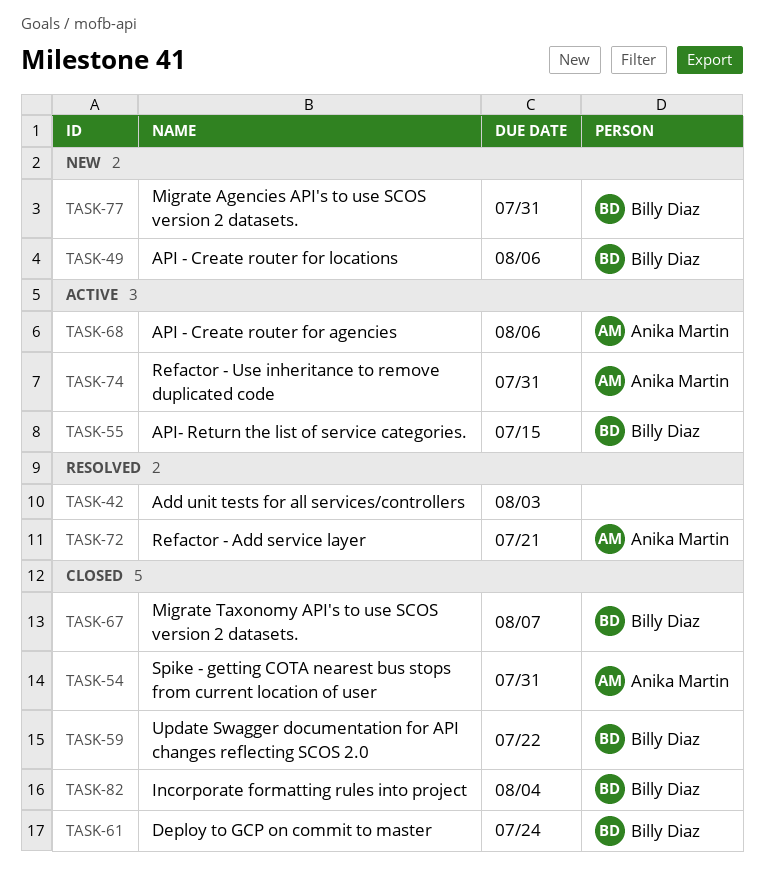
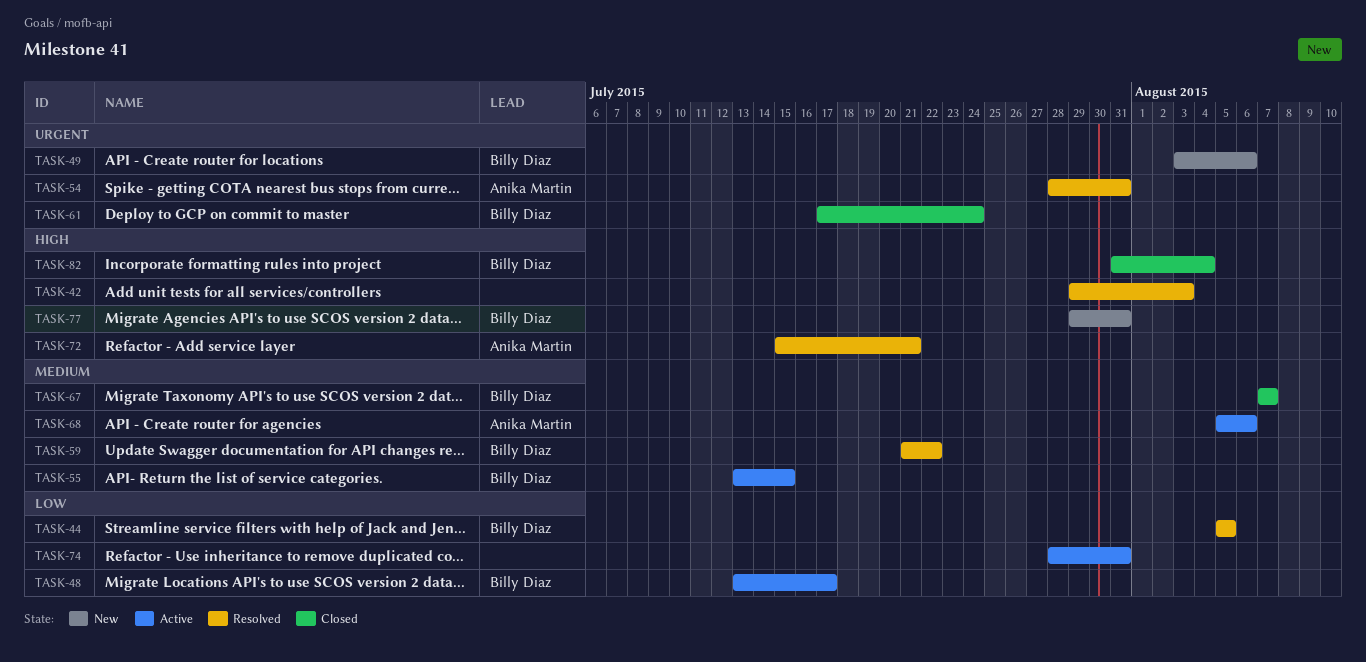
TASK-44: none -> present
TASK-48: none -> present
TASK-54, status: Closed -> Resolved
TASK-59, status: Closed -> Resolved
TASK-74, owner: Anika Martin -> none

